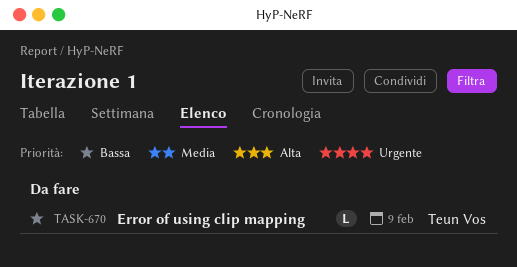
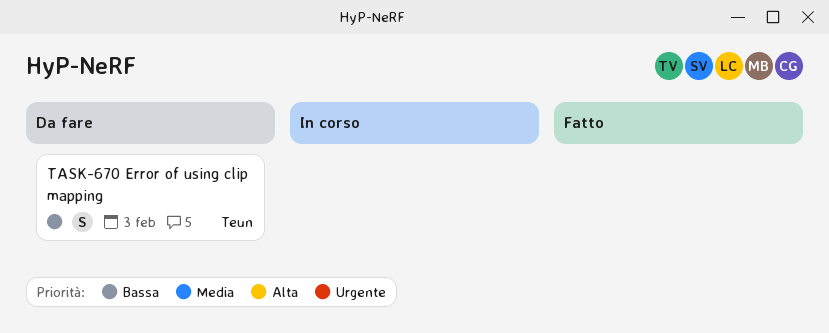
TASK-670, estimate: L -> S
TASK-670, due: Feb 9 -> Feb 3

